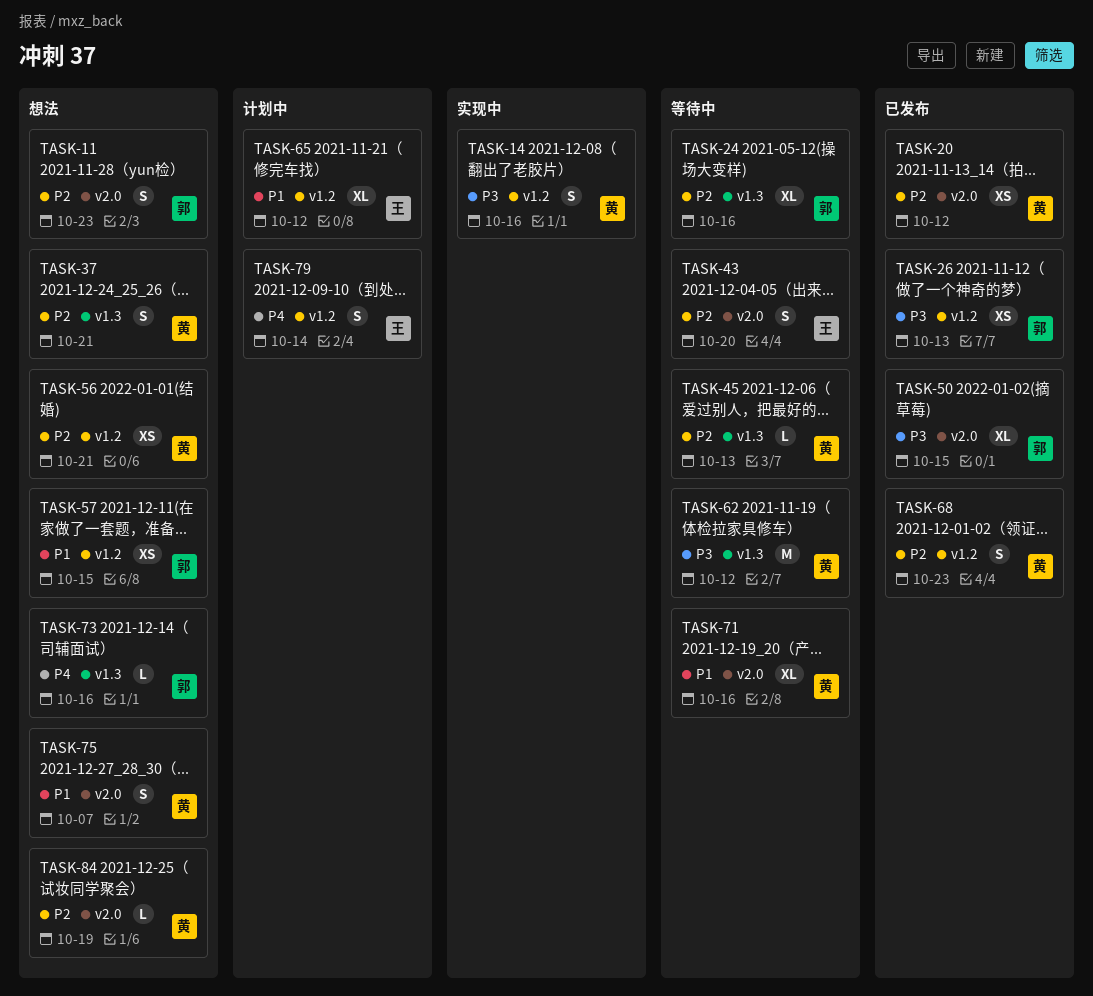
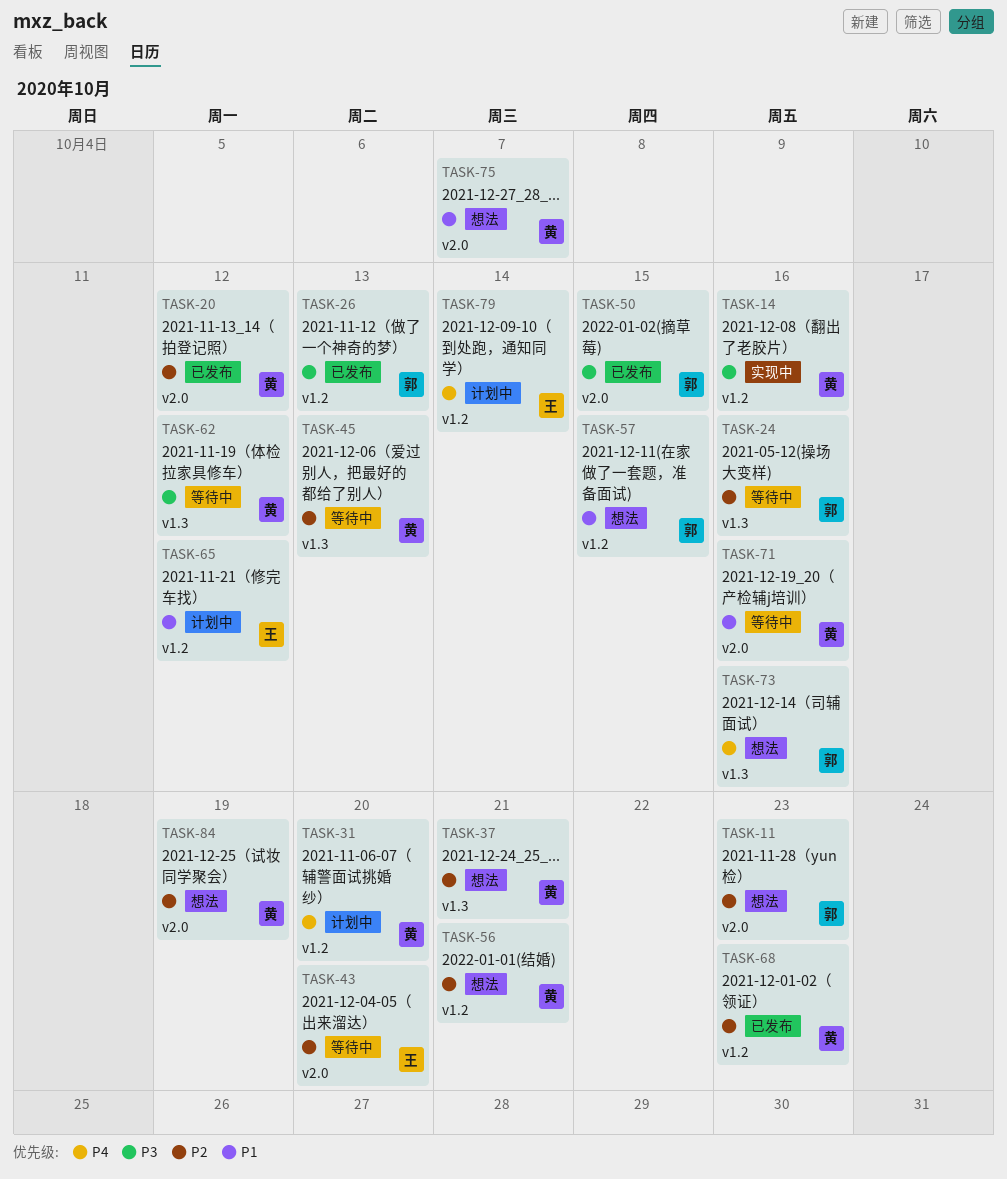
TASK-31: none -> present

